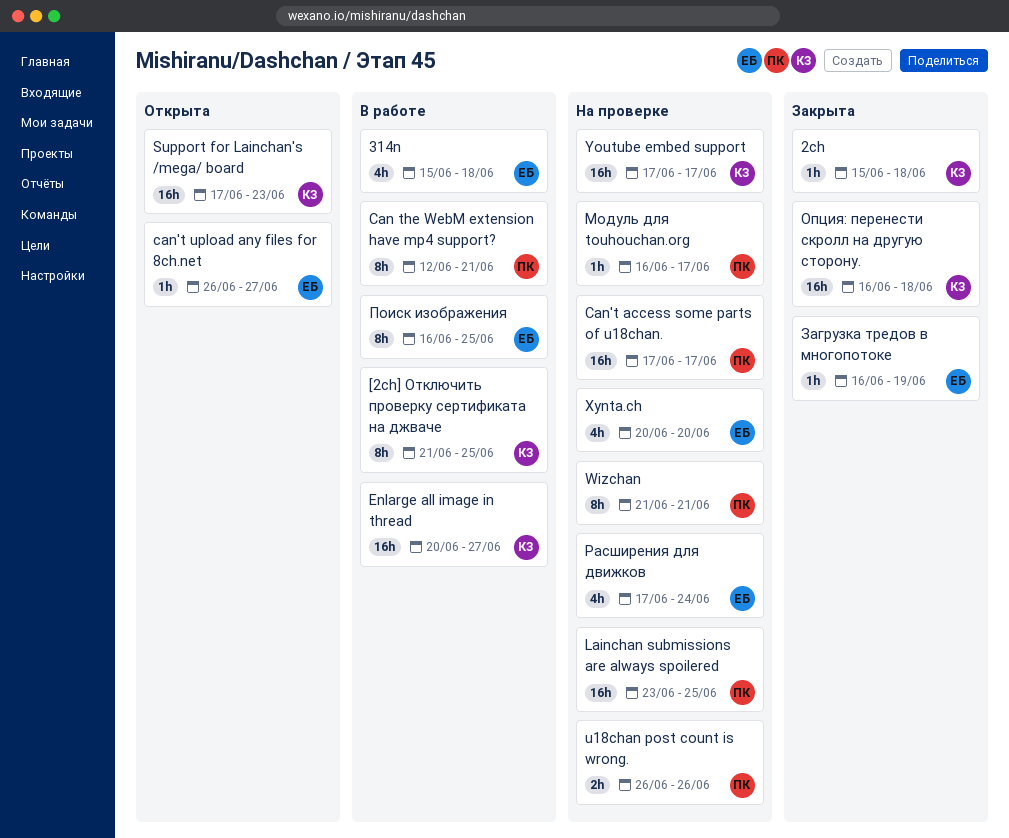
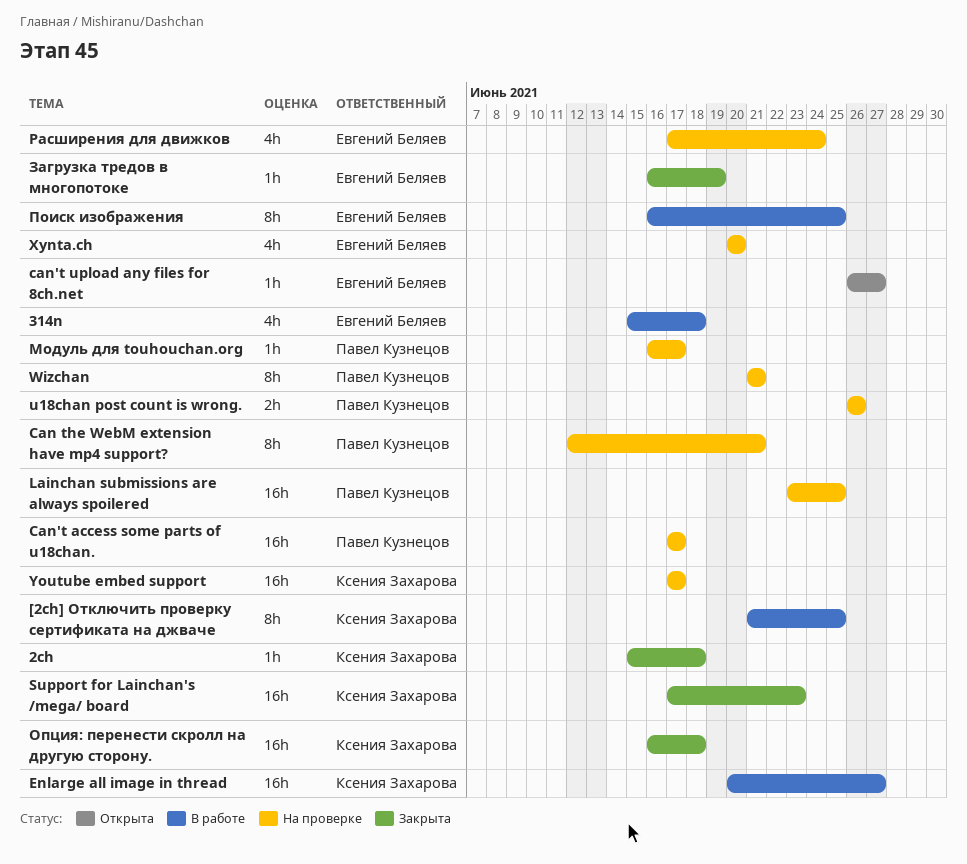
Can the WebM extension have mp4 support?, status: В работе -> На проверке
Support for Lainchan's /mega/ board, status: Открыта -> Закрыта

